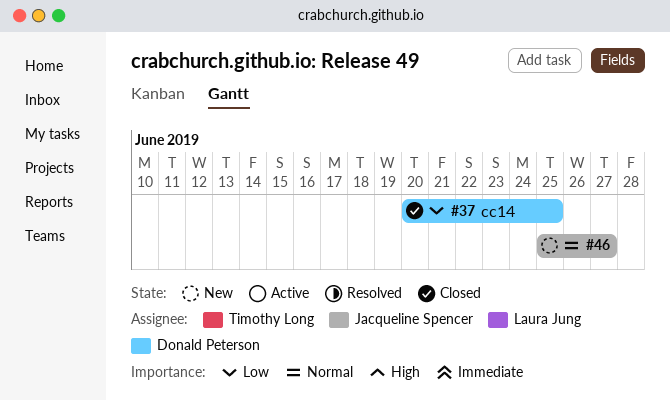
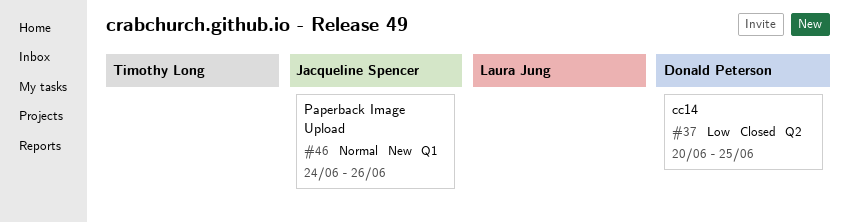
#46, start: Jun 25 -> Jun 24
#46, due: Jun 27 -> Jun 26

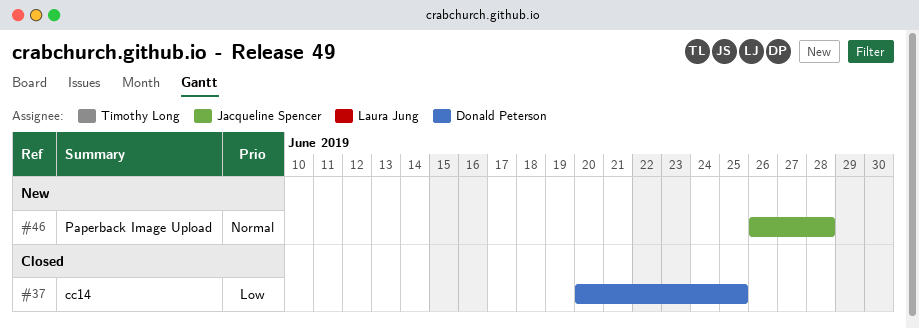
#46, start: Jun 24 -> Jun 26
#46, due: Jun 26 -> Jun 28

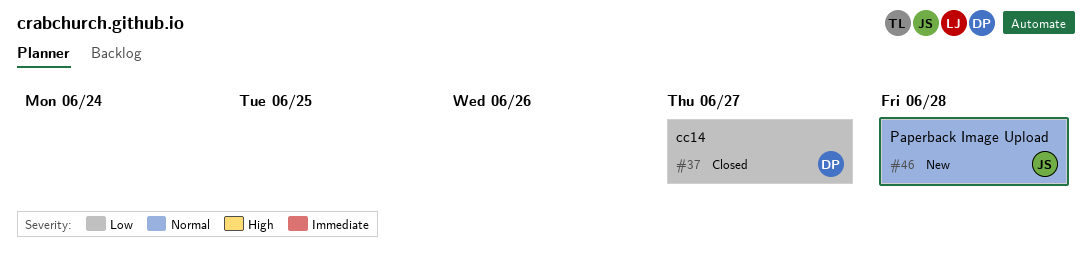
#37, due: Jun 25 -> Jun 27

